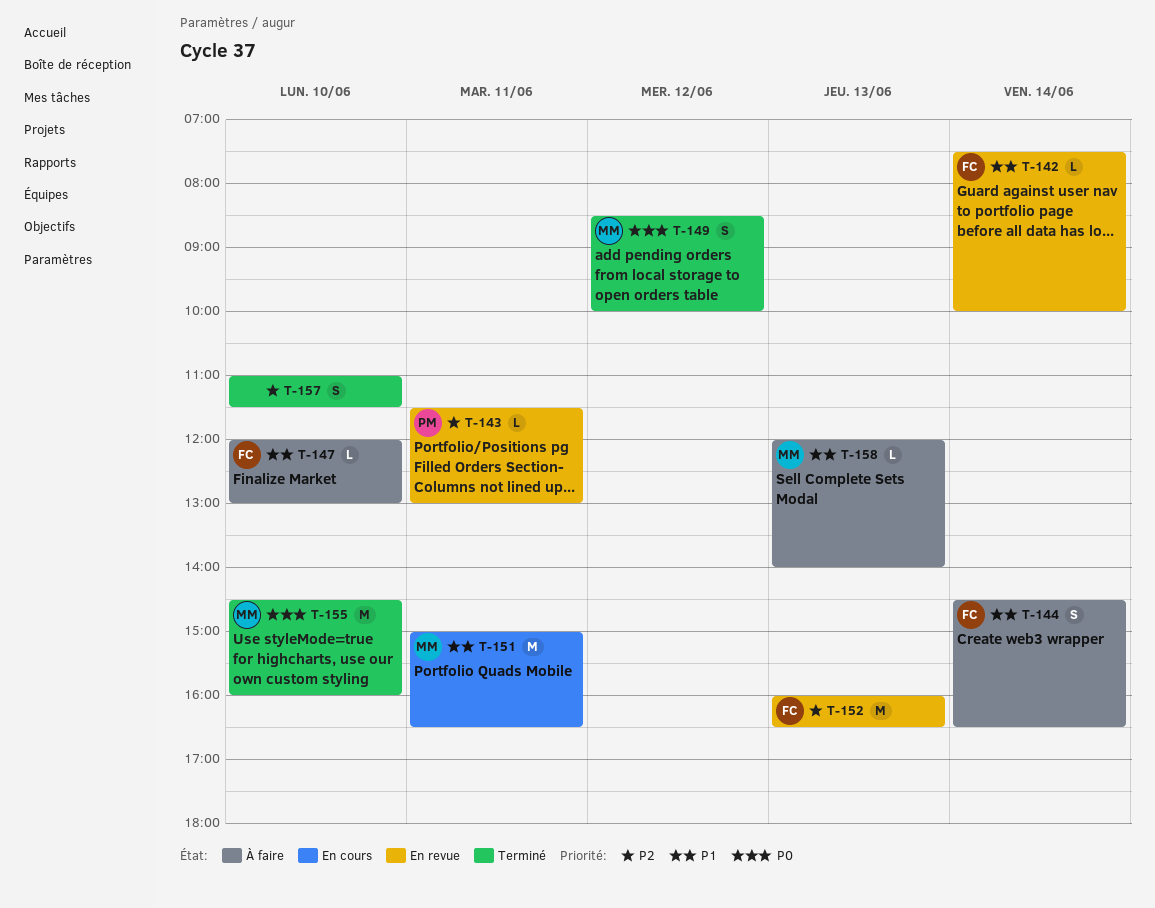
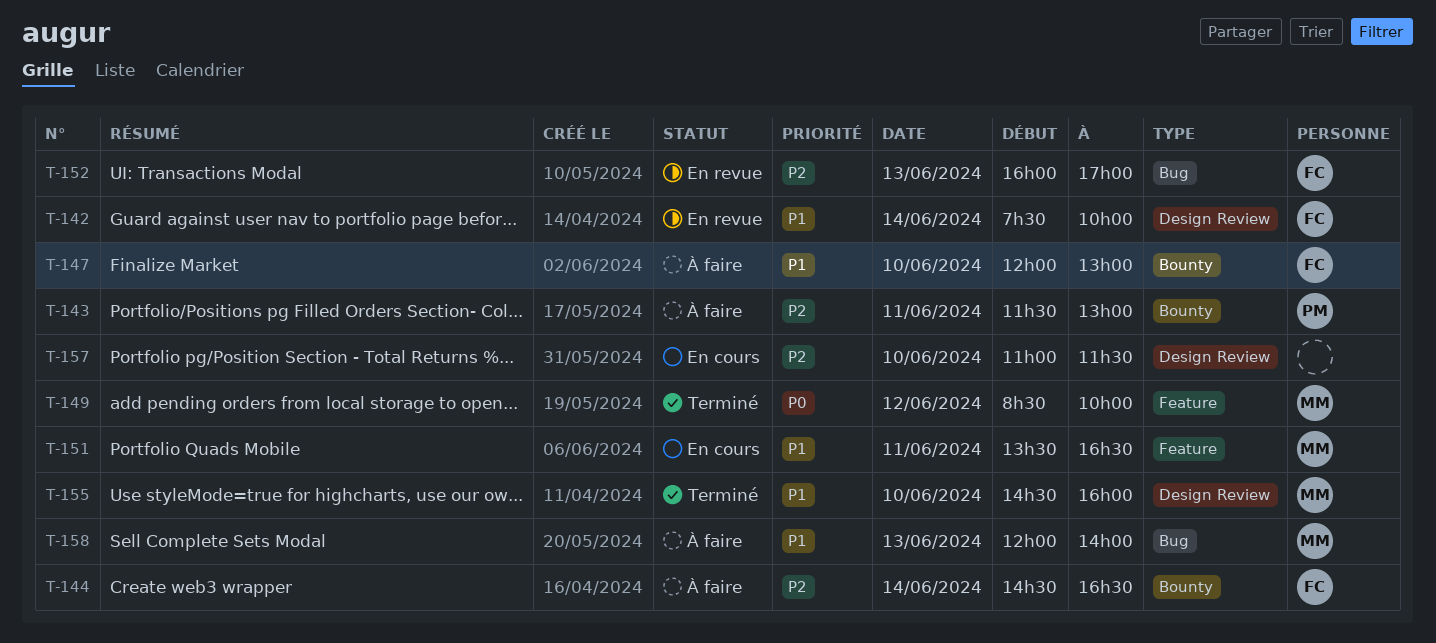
T-143, status: En revue -> À faire
T-144, priority: P1 -> P2
T-151, begins: 15:00 -> 13:30
T-152, ends: 16:30 -> 17:00
T-155, priority: P0 -> P1
T-157, status: Terminé -> En cours

